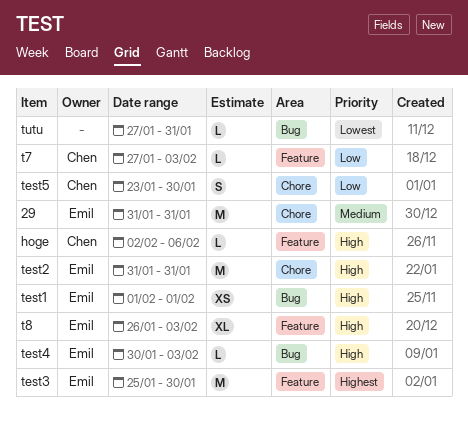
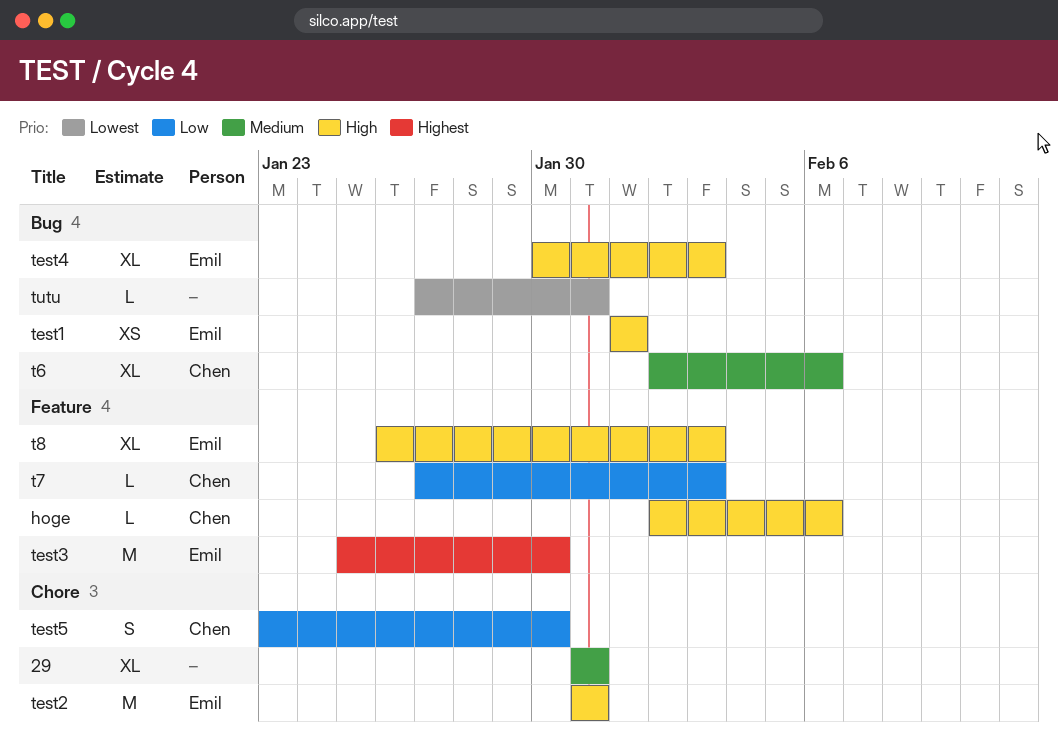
29, owner: Emil -> none
29, estimate: M -> XL
t6: none -> present
test4, estimate: L -> XL

